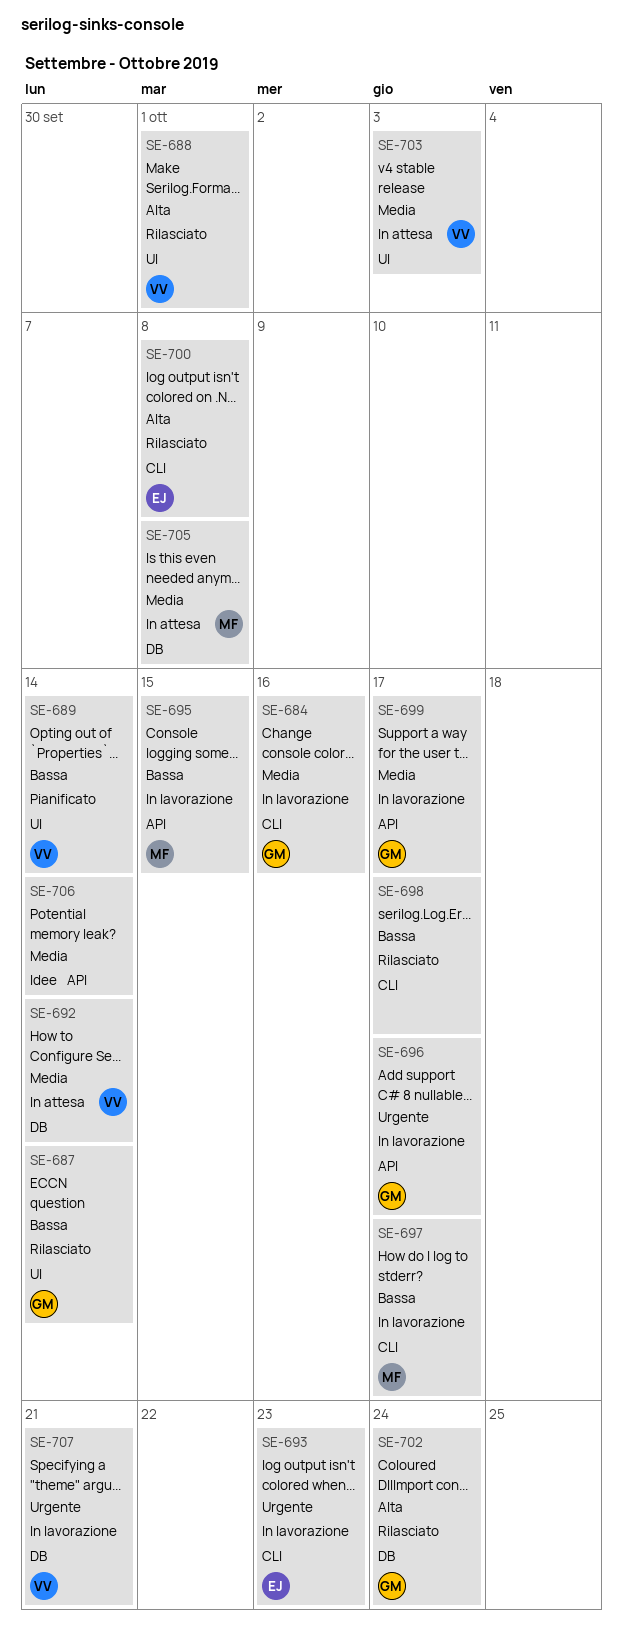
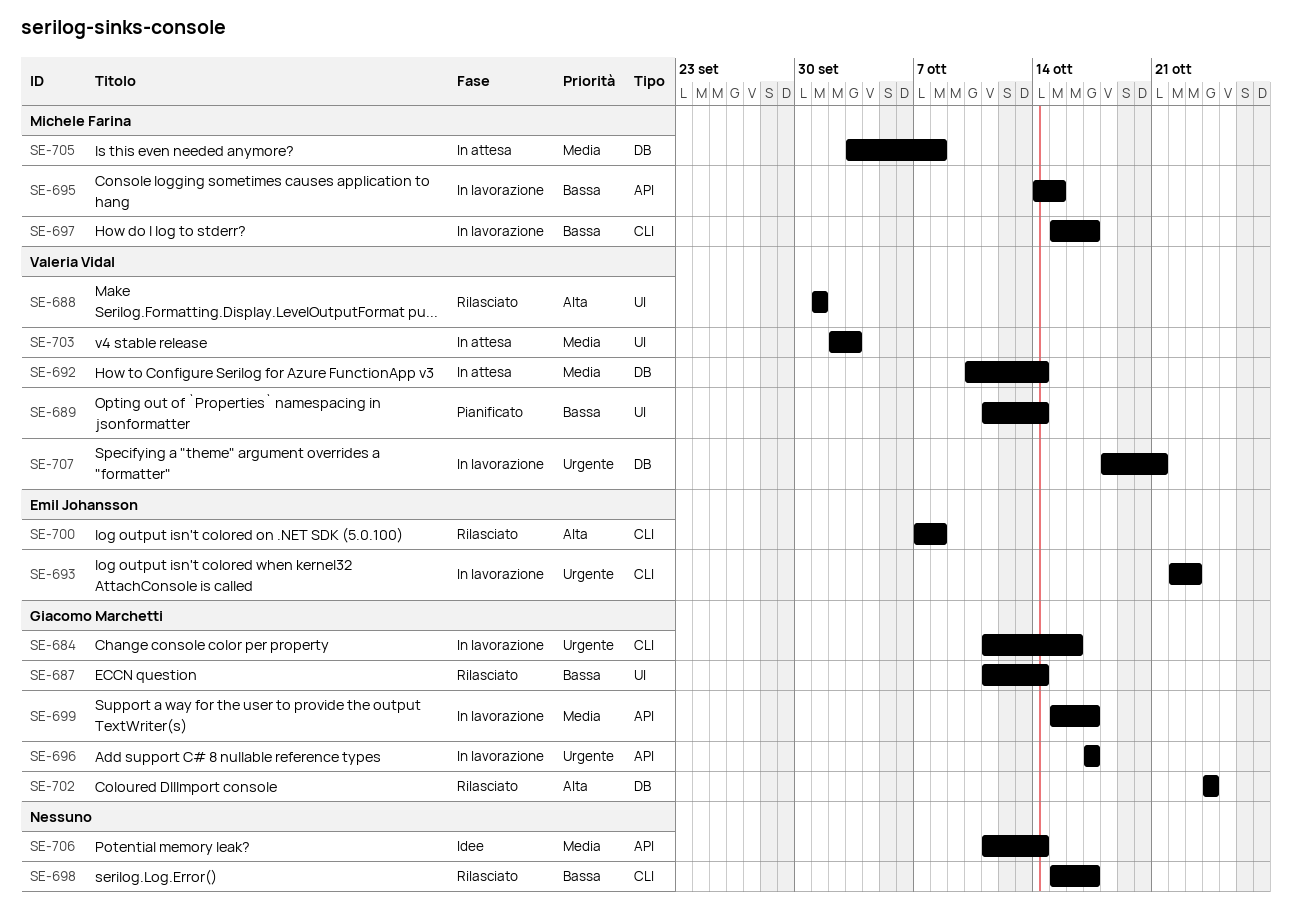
SE-684, priority: Media -> Urgente

